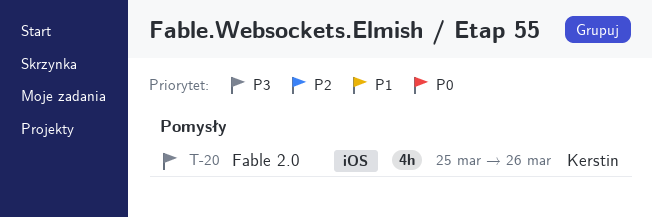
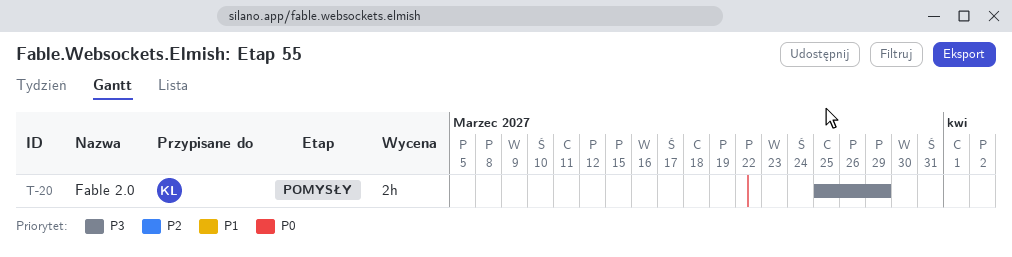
T-20, estimate: 4h -> 2h
T-20, due: Mar 26 -> Mar 29

